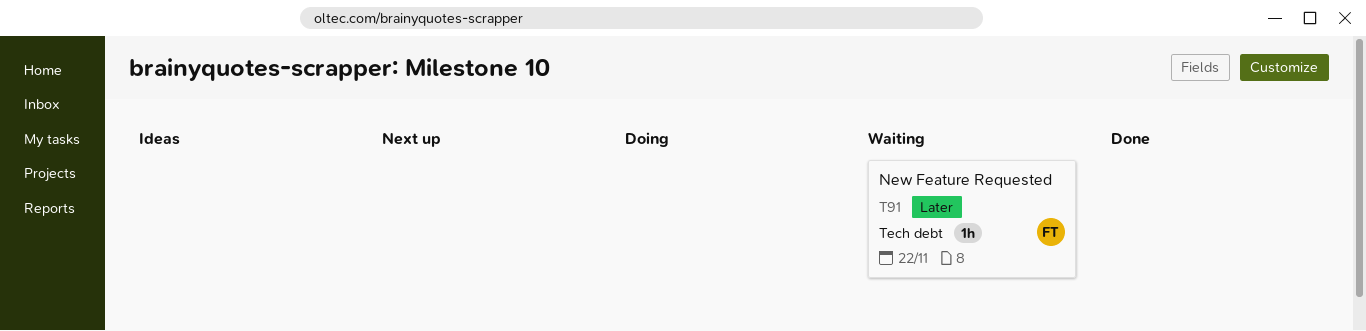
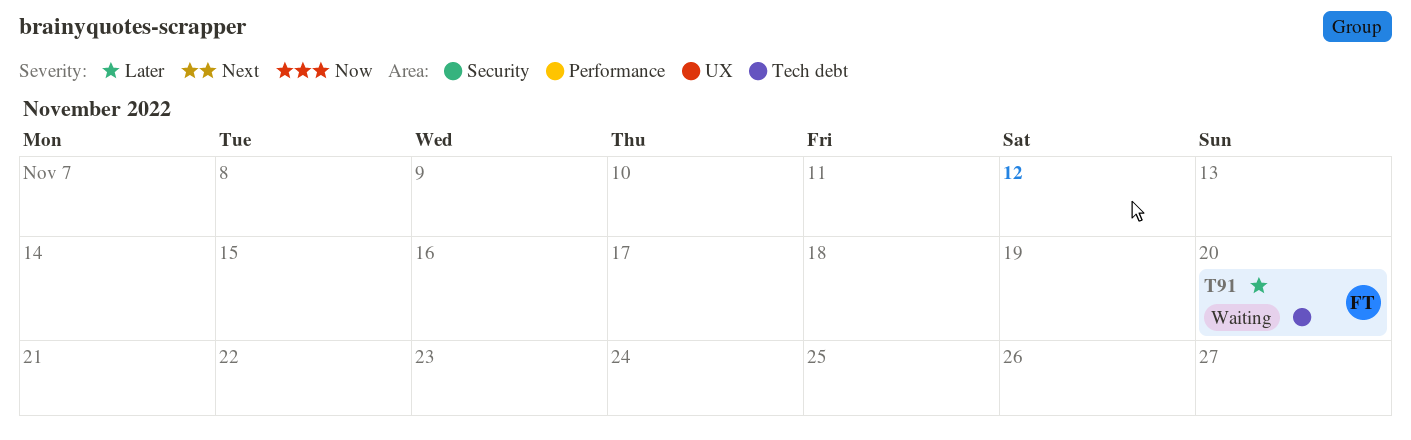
T91, due: Nov 22 -> Nov 20

